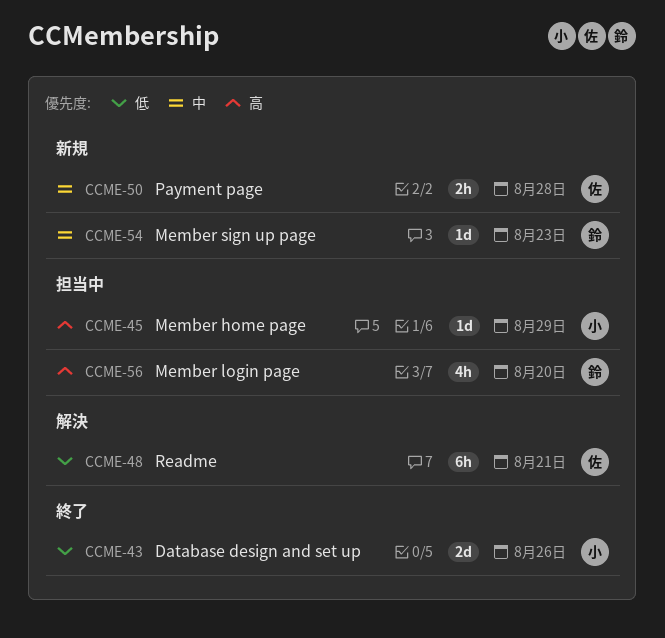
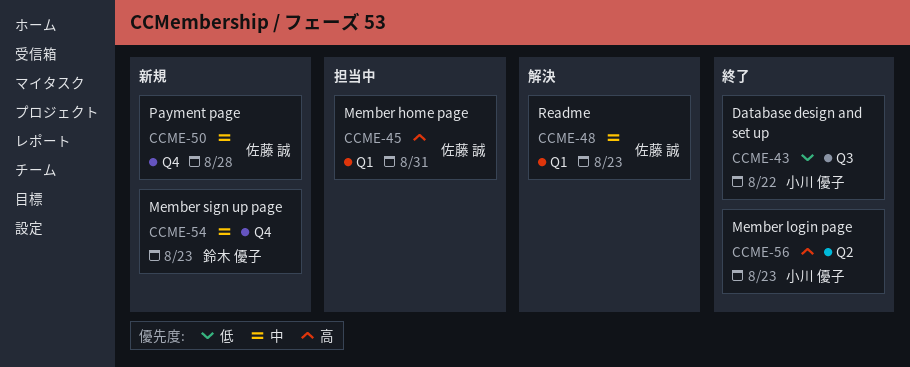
CCME-43, due: Aug 26 -> Aug 22
CCME-45, owner: 小川 優子 -> 佐藤 誠
CCME-45, due: Aug 29 -> Aug 31
CCME-48, priority: 低 -> 中
CCME-48, due: Aug 21 -> Aug 23
CCME-56, status: 担当中 -> 終了
CCME-56, owner: 鈴木 優子 -> 小川 優子
CCME-56, due: Aug 20 -> Aug 23

